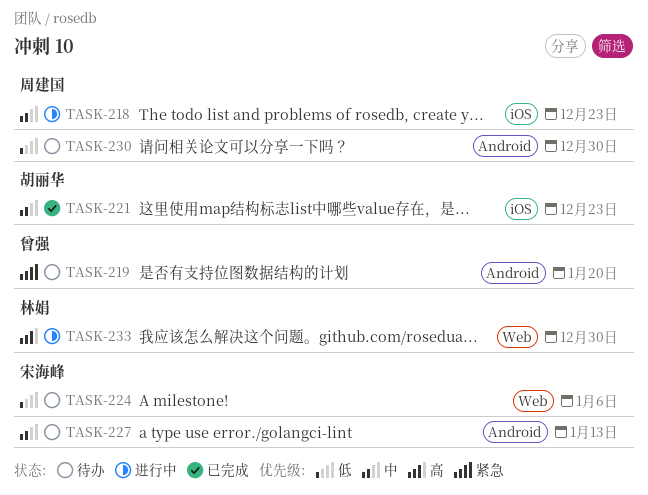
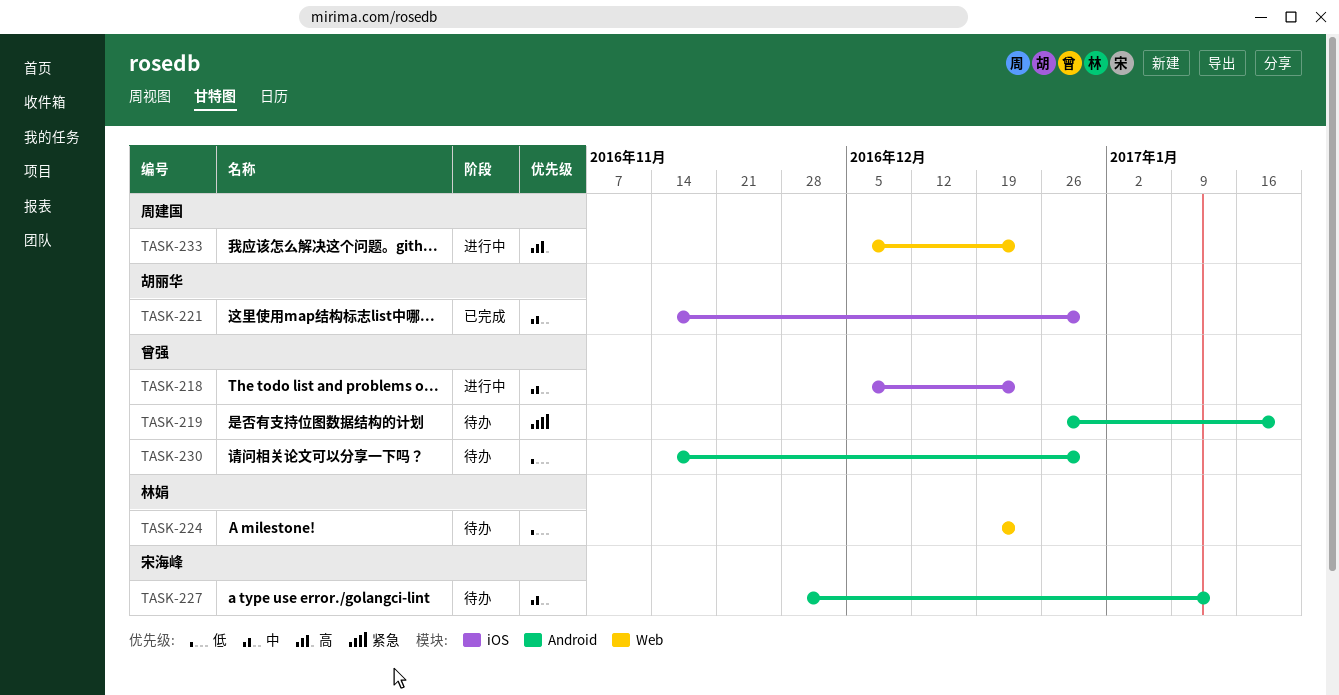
TASK-218, owner: 周建国 -> 曾强
TASK-221, due: Dec 23 -> Dec 30
TASK-224, owner: 宋海峰 -> 林娟
TASK-224, due: Jan 6 -> Dec 23
TASK-230, owner: 周建国 -> 曾强
TASK-233, owner: 林娟 -> 周建国
TASK-233, due: Dec 30 -> Dec 23

